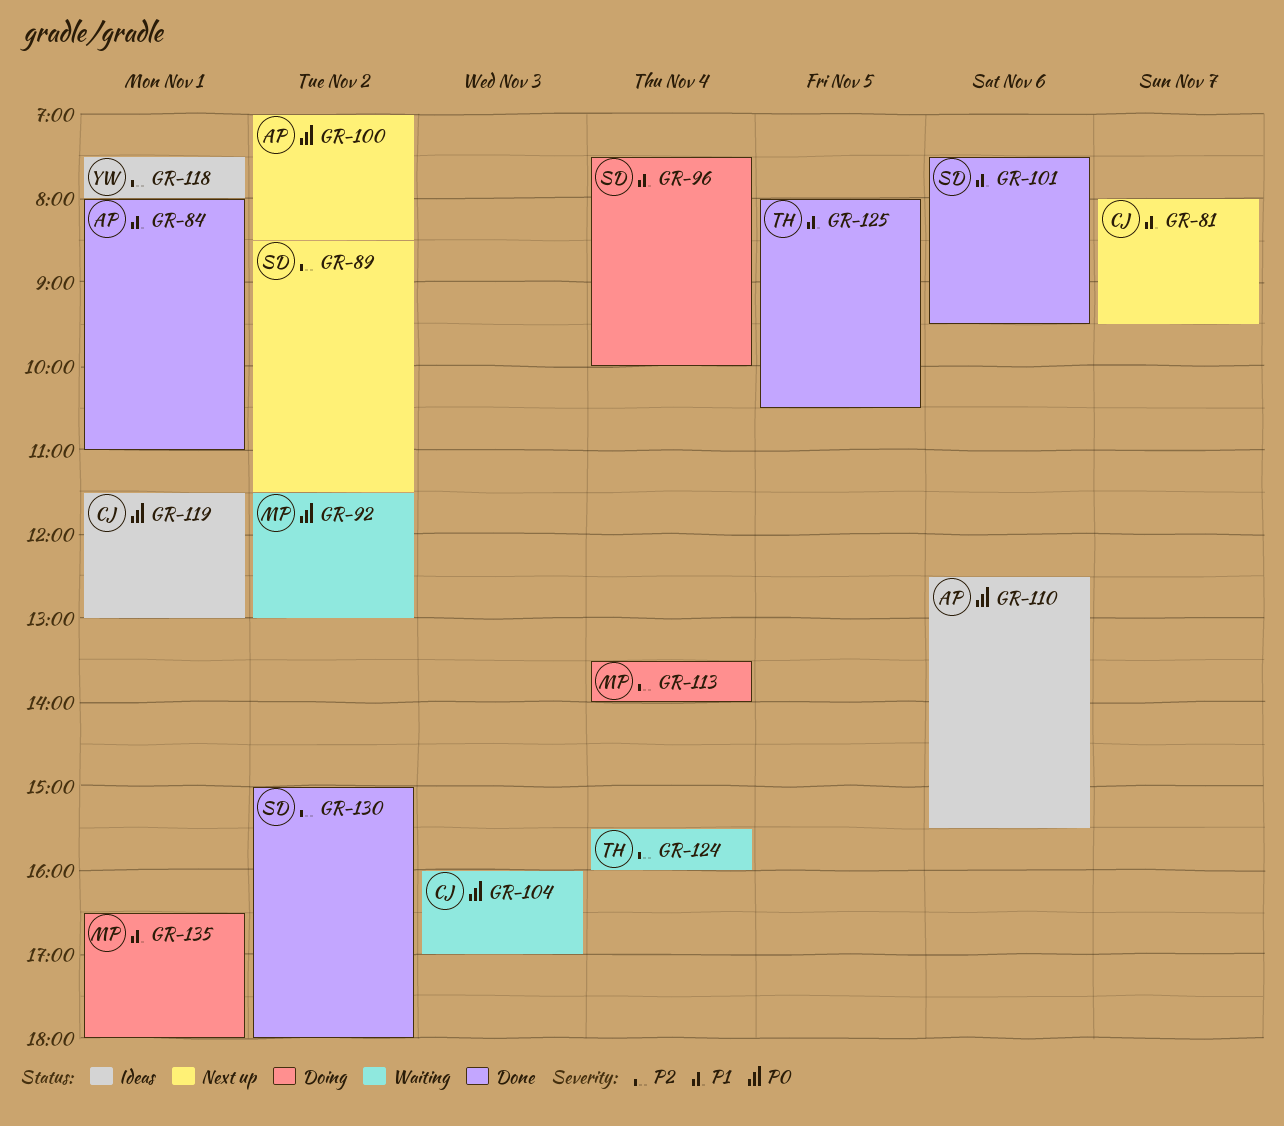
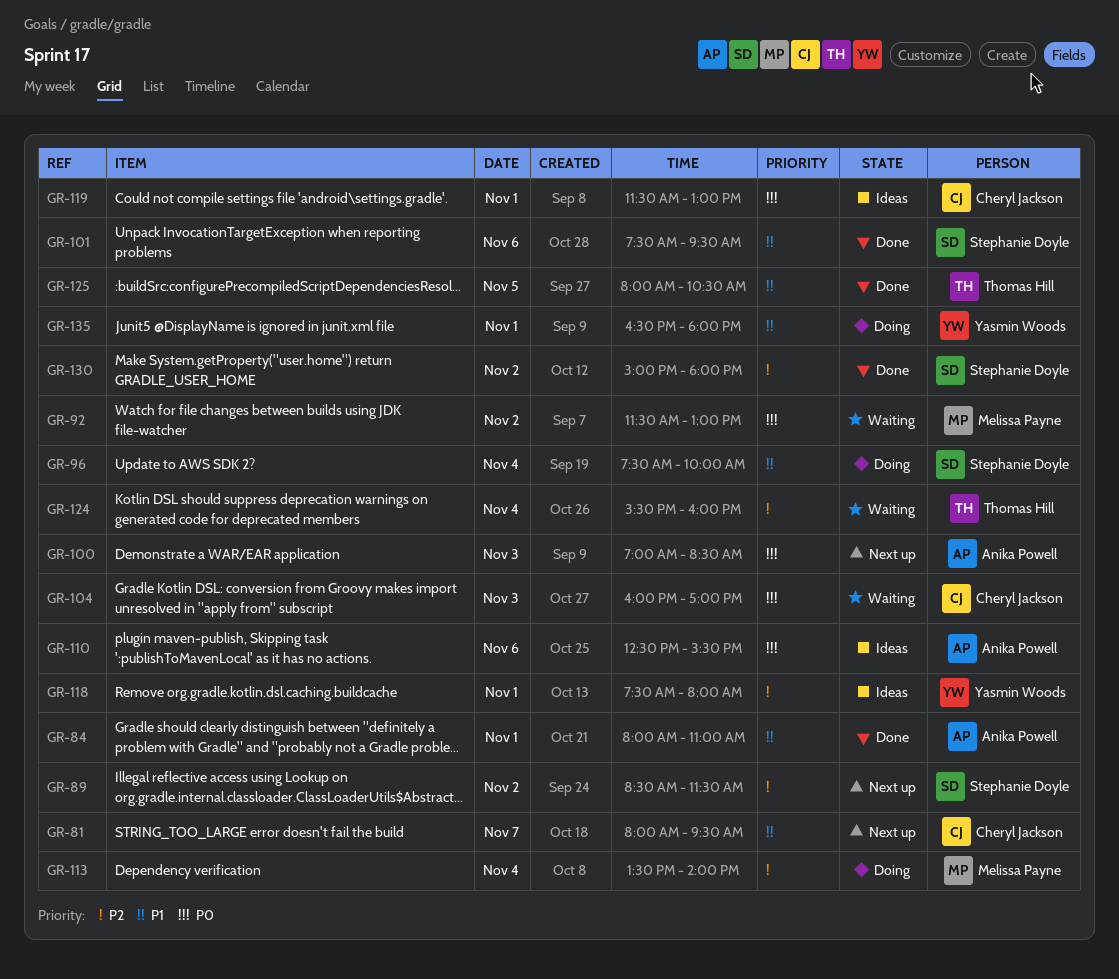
GR-100, day: Nov 2 -> Nov 3
GR-135, owner: Melissa Payne -> Yasmin Woods

